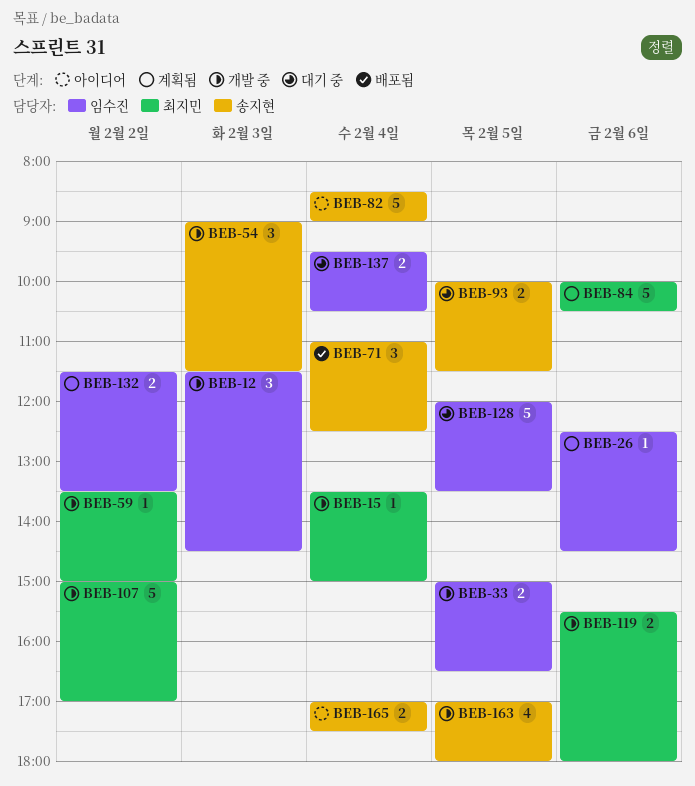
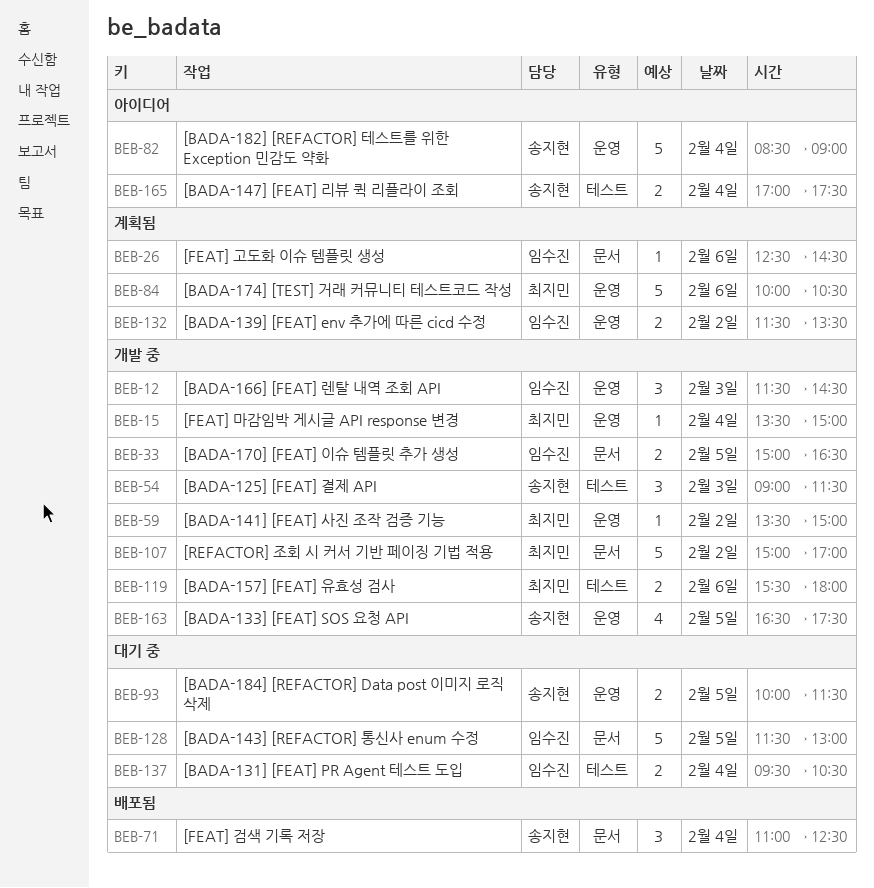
BEB-128, begins: 12:00 -> 11:30
BEB-128, ends: 13:30 -> 13:00
BEB-163, begins: 17:00 -> 16:30
BEB-163, ends: 18:00 -> 17:30

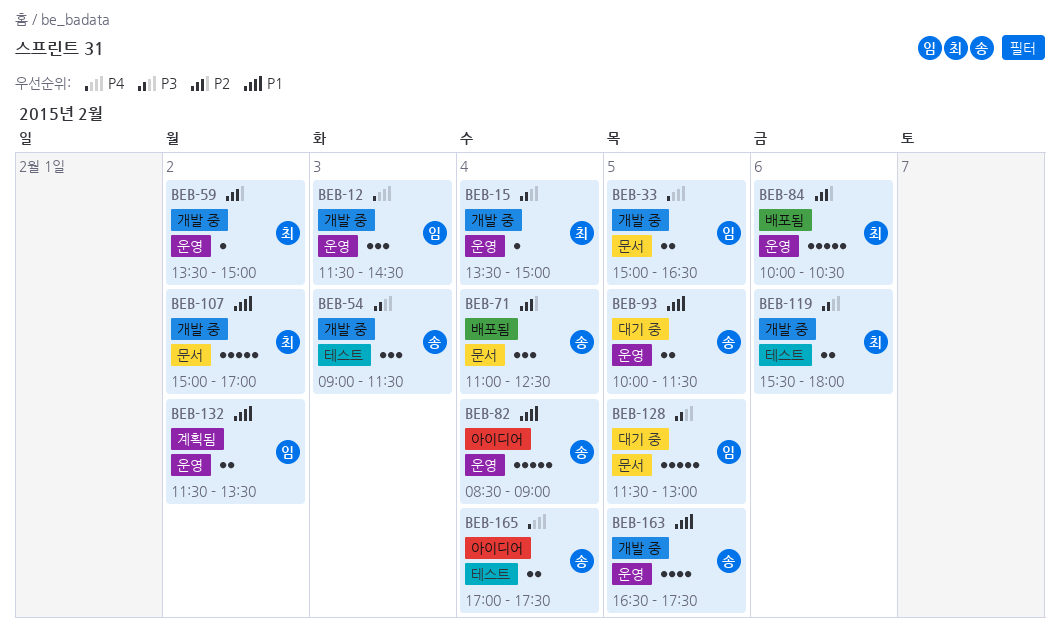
BEB-26: present -> none
BEB-84, status: 계획됨 -> 배포됨
BEB-137: present -> none

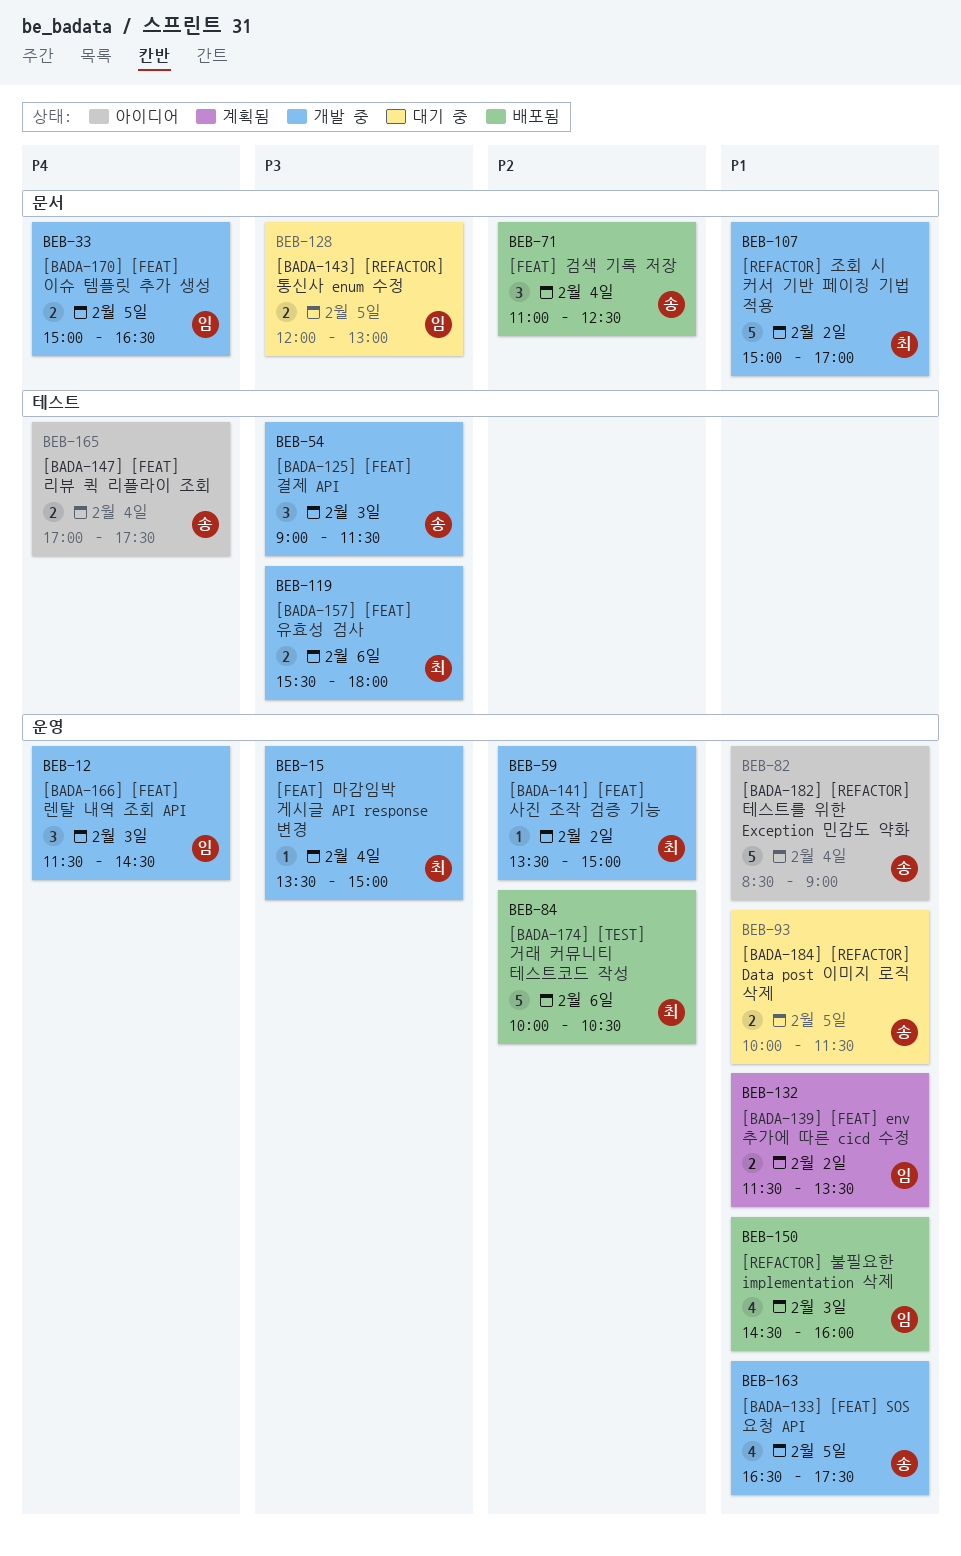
BEB-128, estimate: 5 -> 2
BEB-128, begins: 11:30 -> 12:00
BEB-150: none -> present

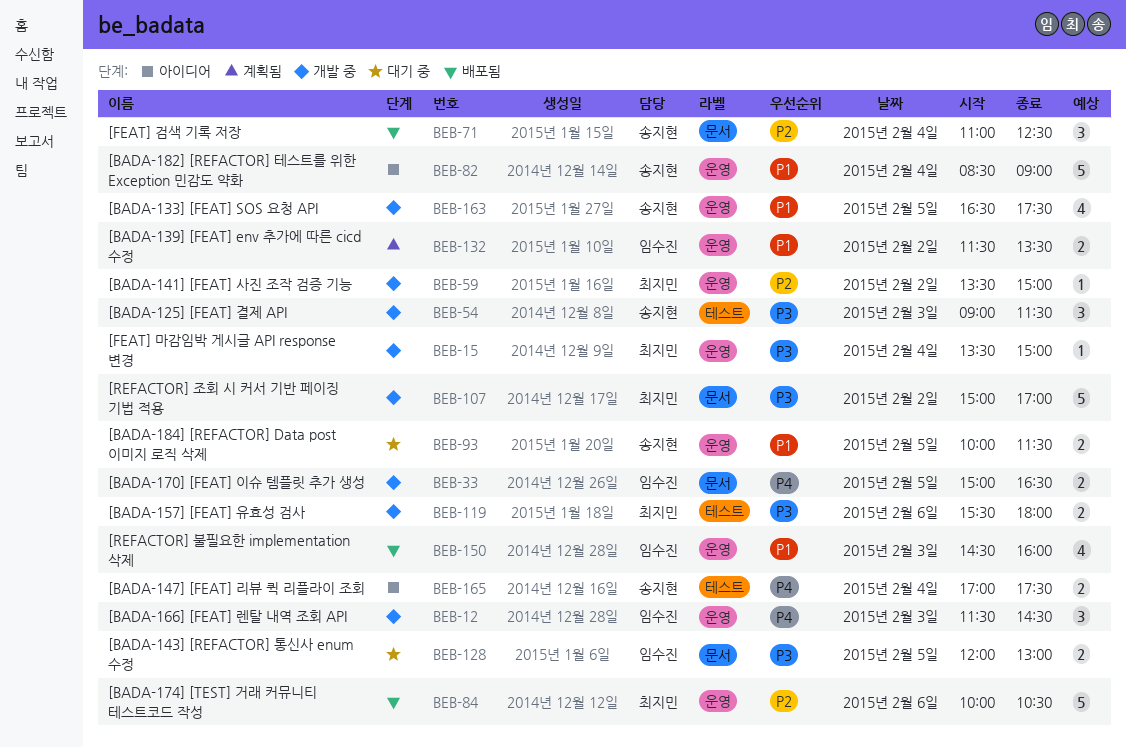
BEB-107, priority: P1 -> P3

